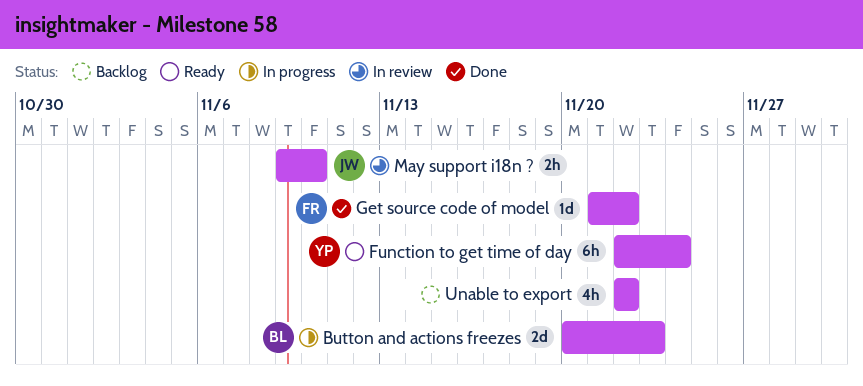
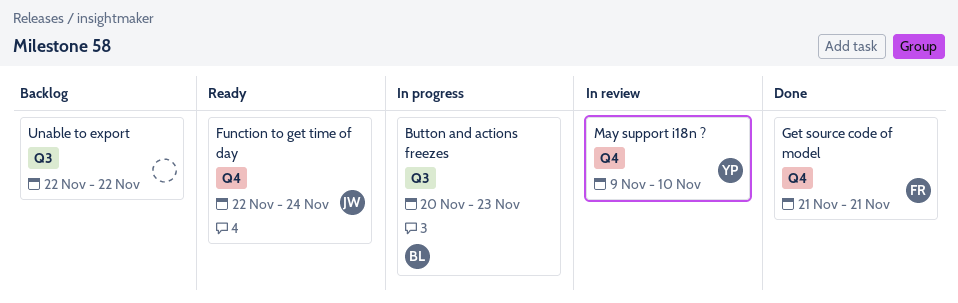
Function to get time of day, owner: YP -> JW
Get source code of model, due: Nov 22 -> Nov 21
May support i18n ?, owner: JW -> YP

